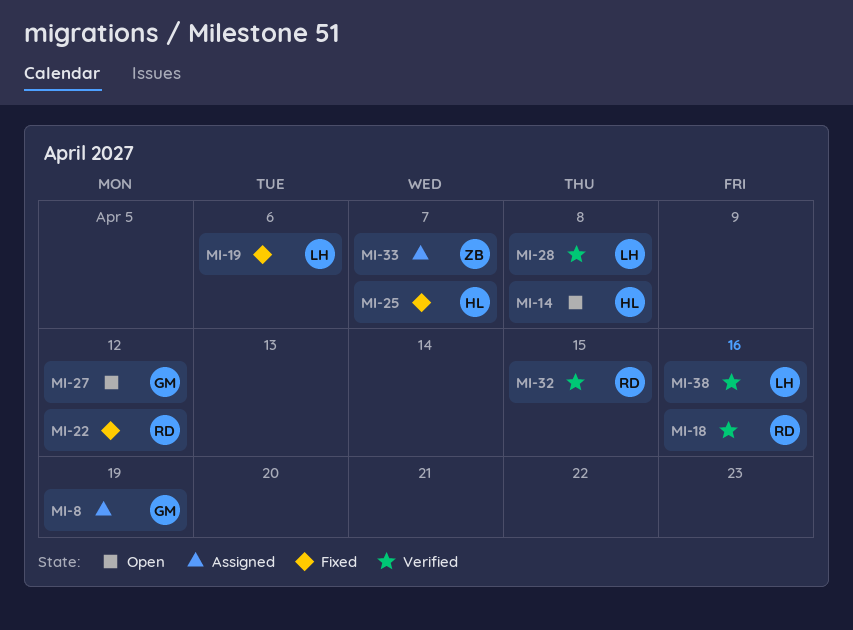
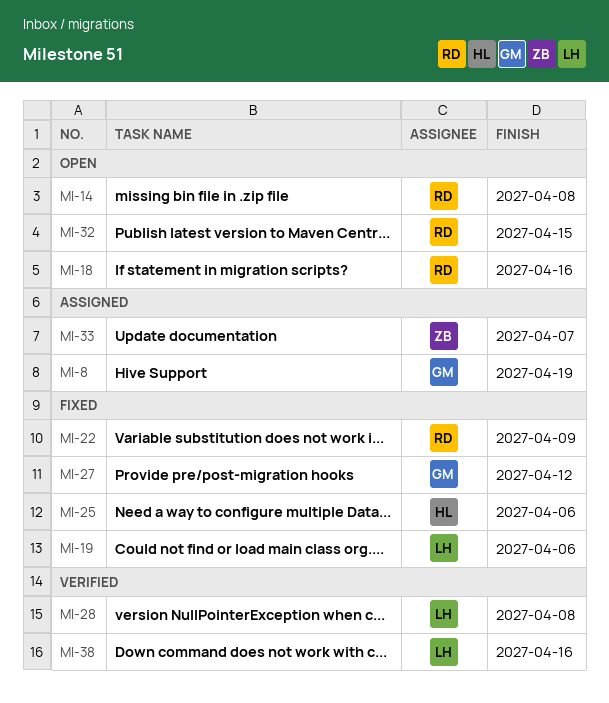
MI-14, owner: HL -> RD
MI-18, status: Verified -> Open
MI-22, due: Apr 12 -> Apr 9
MI-25, due: Apr 7 -> Apr 6
MI-27, status: Open -> Fixed
MI-32, status: Verified -> Open

